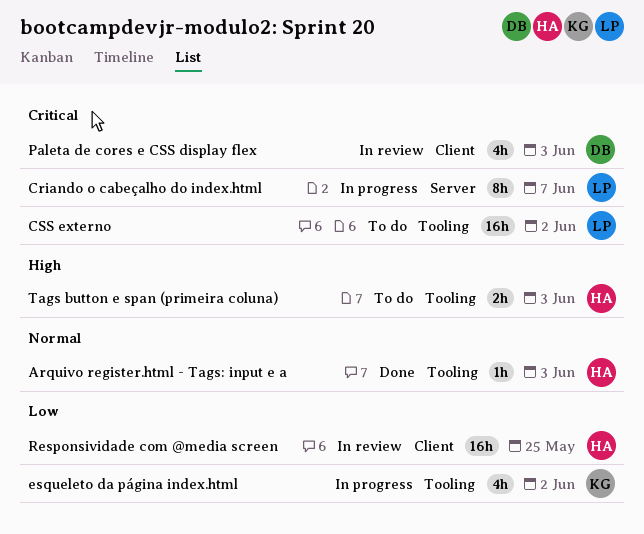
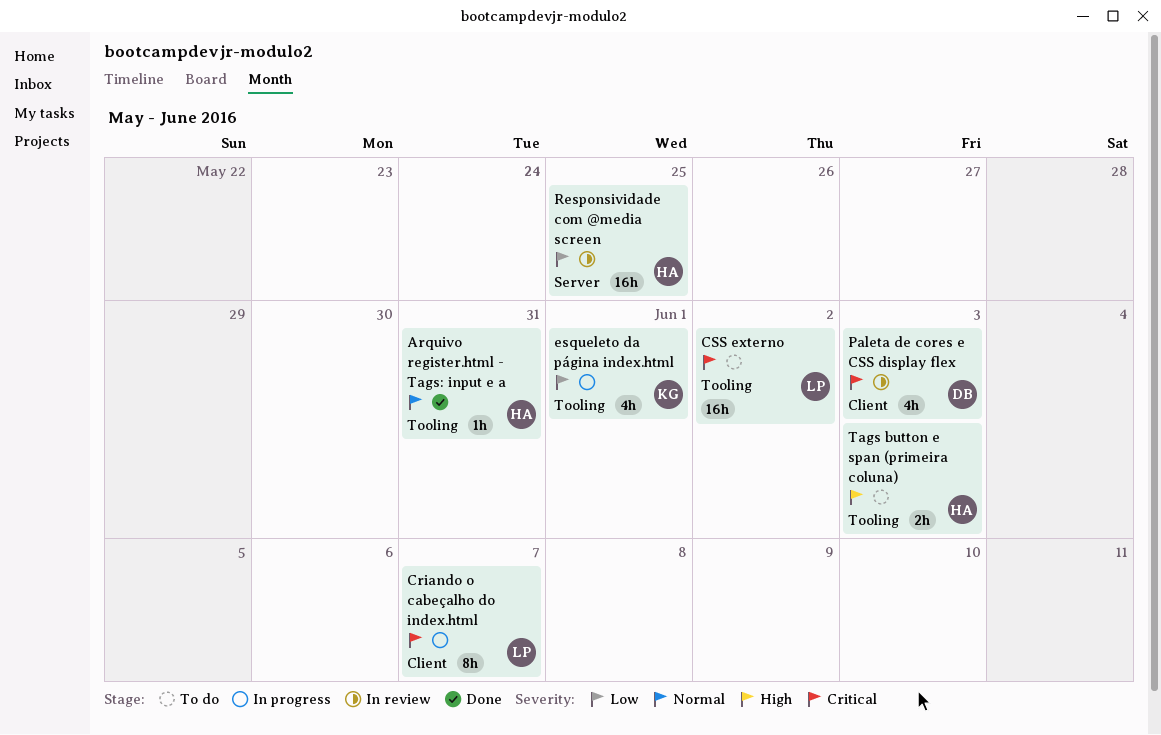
Arquivo register.html - Tags: input e a, due: Jun 3 -> May 31
Criando o cabeçalho do index.html, label: Server -> Client
esqueleto da página index.html, due: Jun 2 -> Jun 1
Responsividade com @media screen, label: Client -> Server

